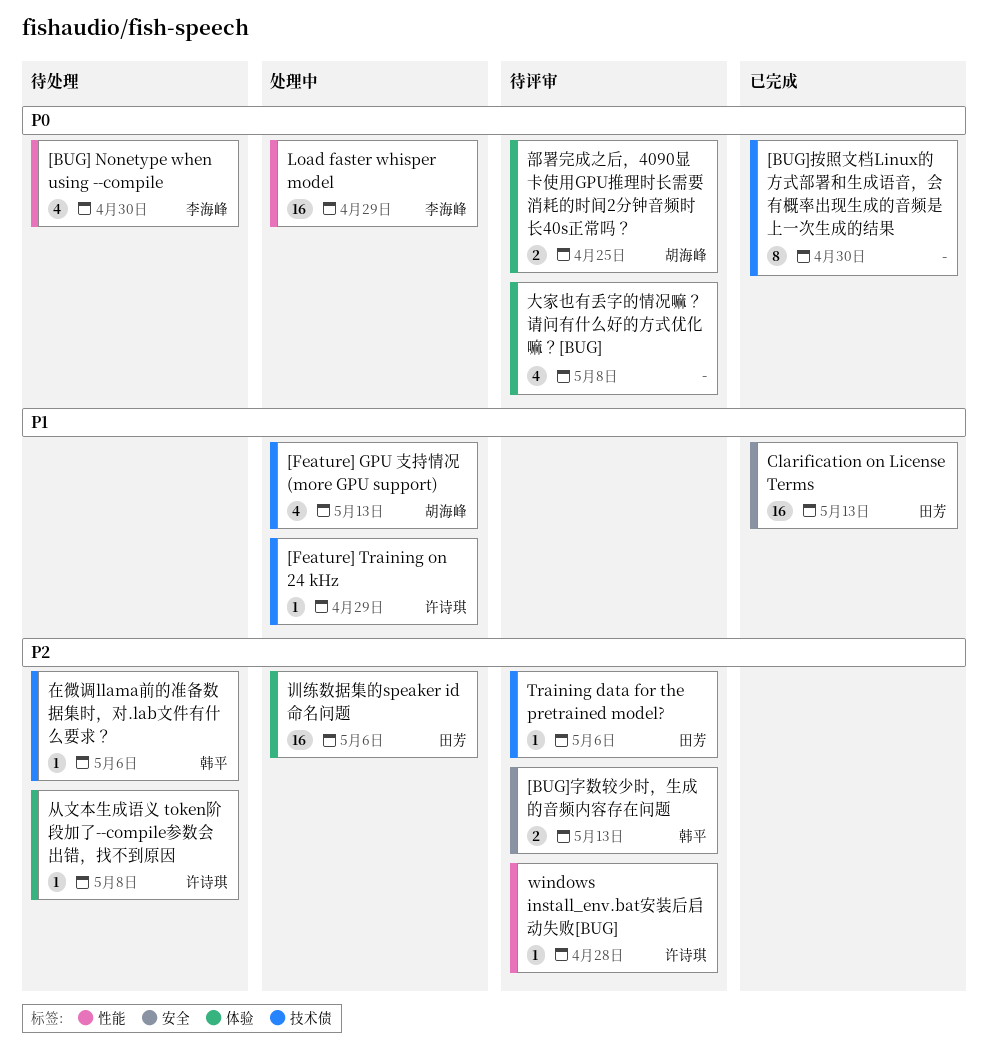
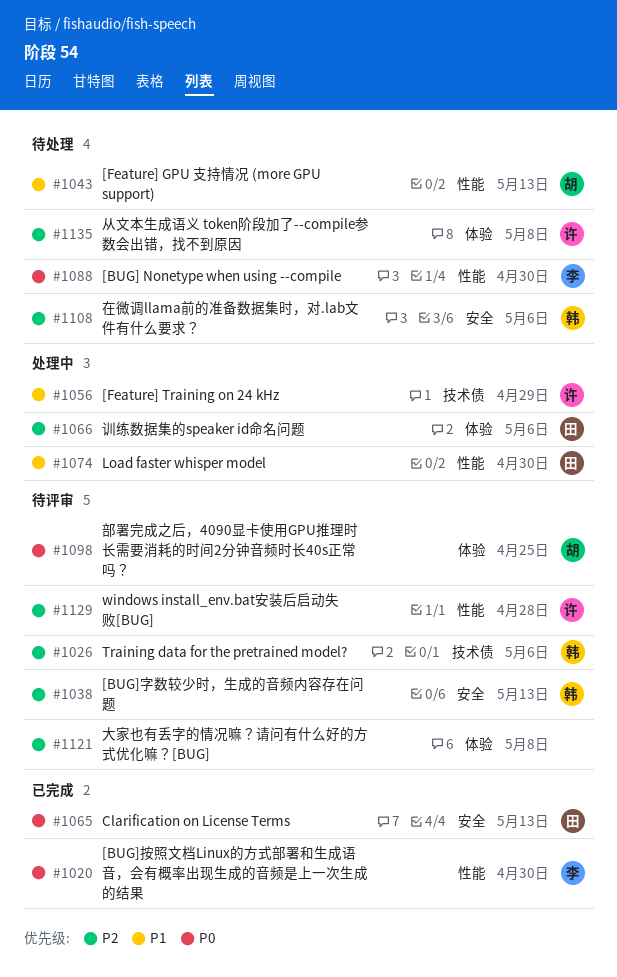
[BUG]按照文档Linux的方式部署和生成语音，会有概率出现生成的音频是上一次生成的结果, owner: none -> 李海峰
[BUG]按照文档Linux的方式部署和生成语音，会有概率出现生成的音频是上一次生成的结果, label: 技术债 -> 性能
[Feature] GPU 支持情况 (more GPU support), status: 处理中 -> 待处理
[Feature] GPU 支持情况 (more GPU support), label: 技术债 -> 性能
Clarification on License Terms, priority: P1 -> P0
Load faster whisper model, owner: 李海峰 -> 田芳
Load faster whisper model, priority: P0 -> P1
Load faster whisper model, due: Apr 29 -> Apr 30
Training data for the pretrained model?, owner: 田芳 -> 韩平
在微调llama前的准备数据集时，对.lab文件有什么要求？, label: 技术债 -> 安全
大家也有丢字的情况嘛？请问有什么好的方式优化嘛？[BUG], priority: P0 -> P2

